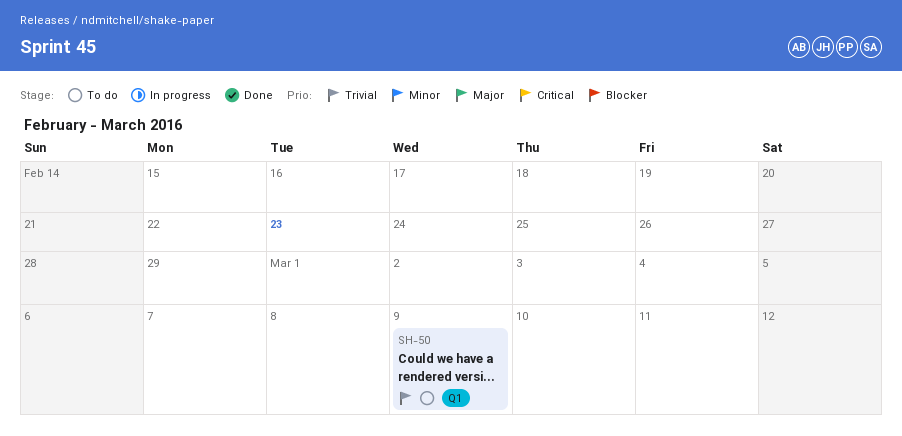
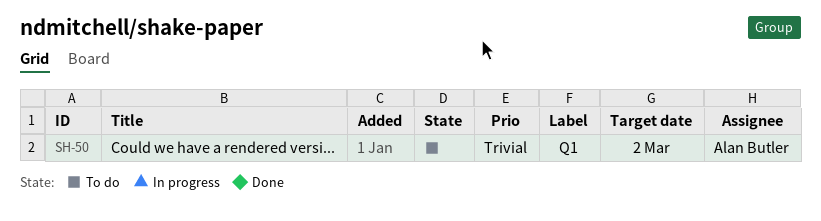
SH-50, due: Mar 9 -> Mar 2

